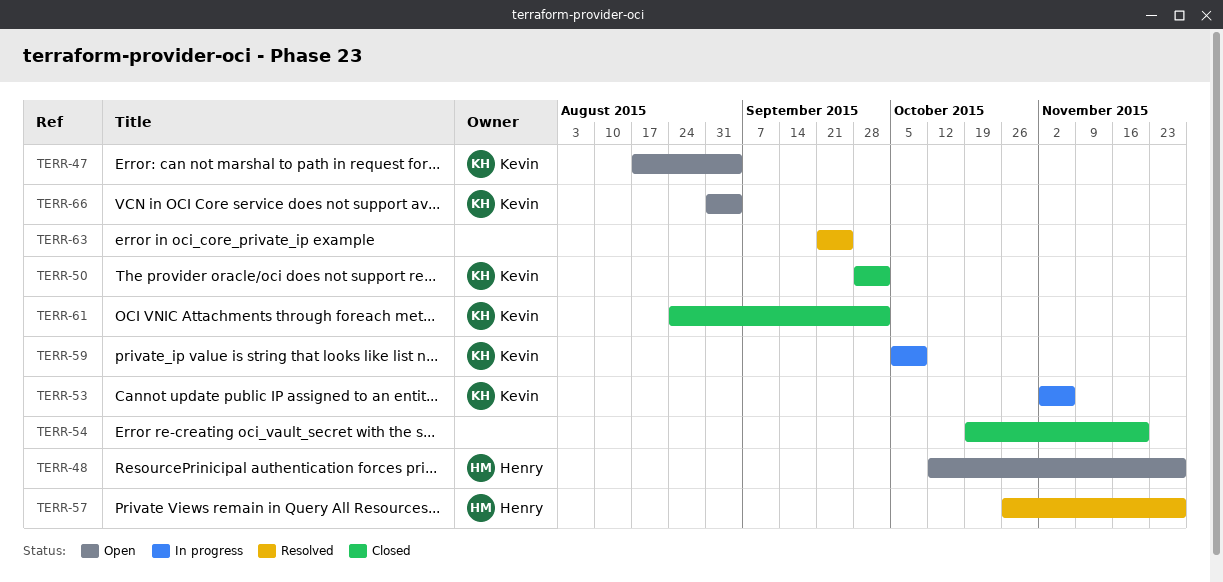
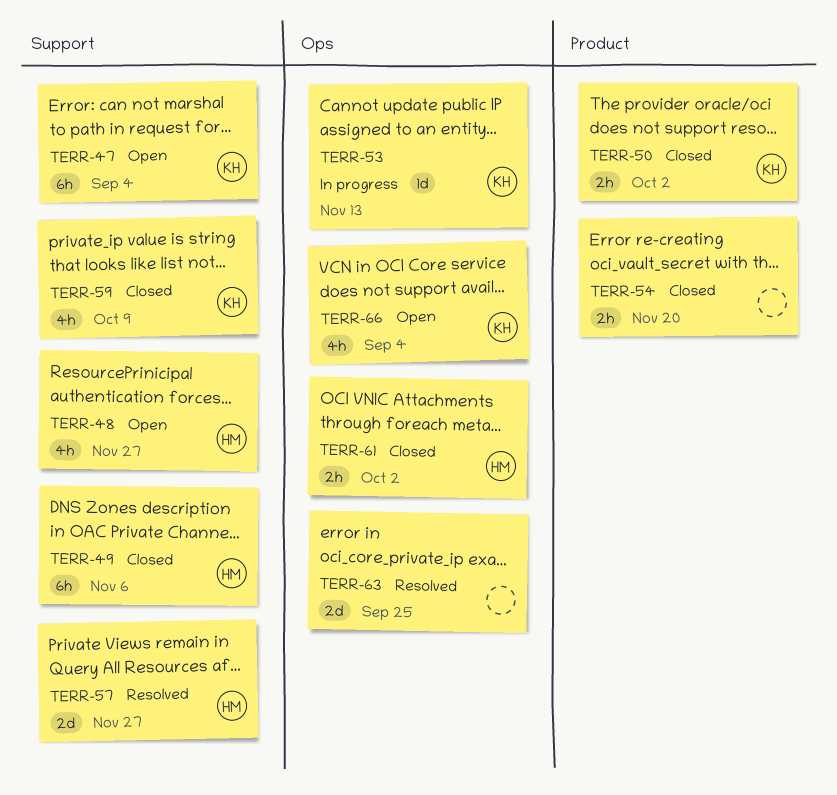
TERR-49: none -> present
TERR-53, due: Nov 6 -> Nov 13
TERR-59, status: In progress -> Closed
TERR-61, owner: Kevin -> Henry

